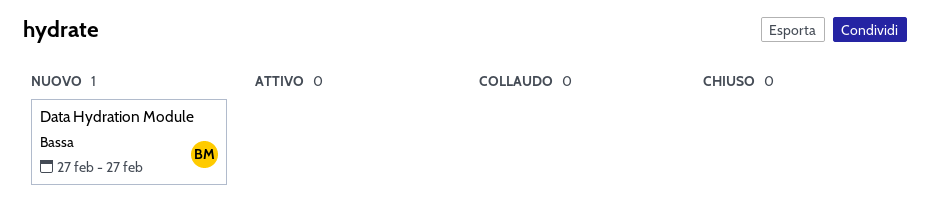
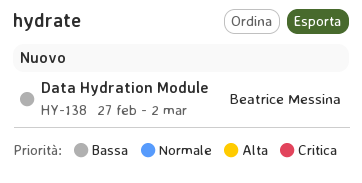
Data Hydration Module, due: Feb 27 -> Mar 2

